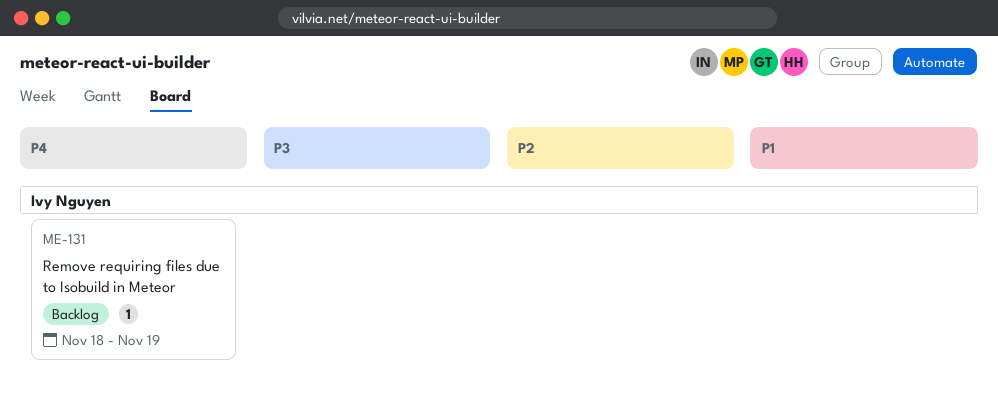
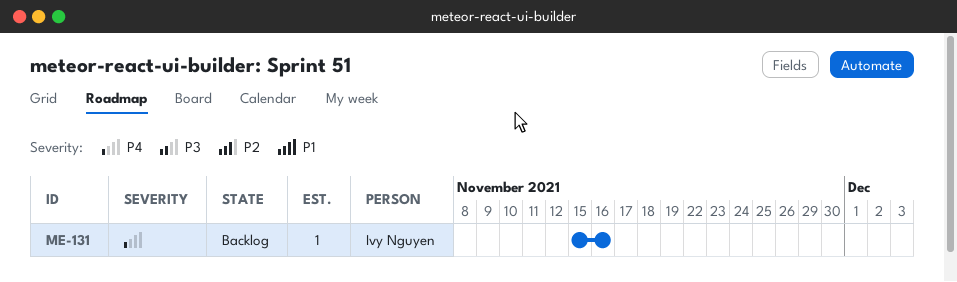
ME-131, start: Nov 18 -> Nov 15
ME-131, due: Nov 19 -> Nov 16

